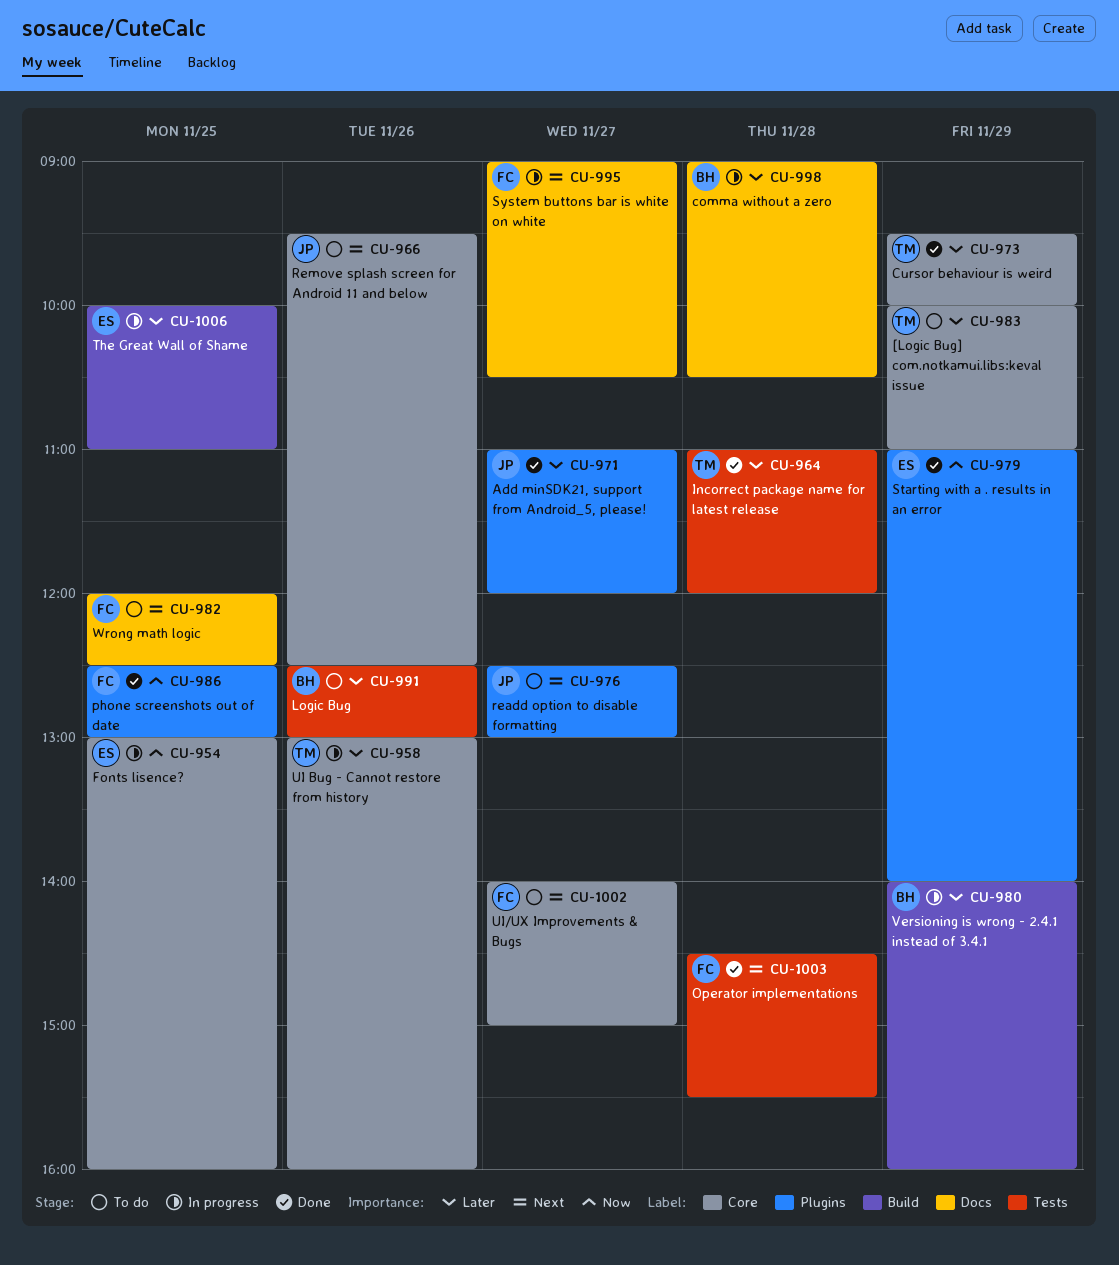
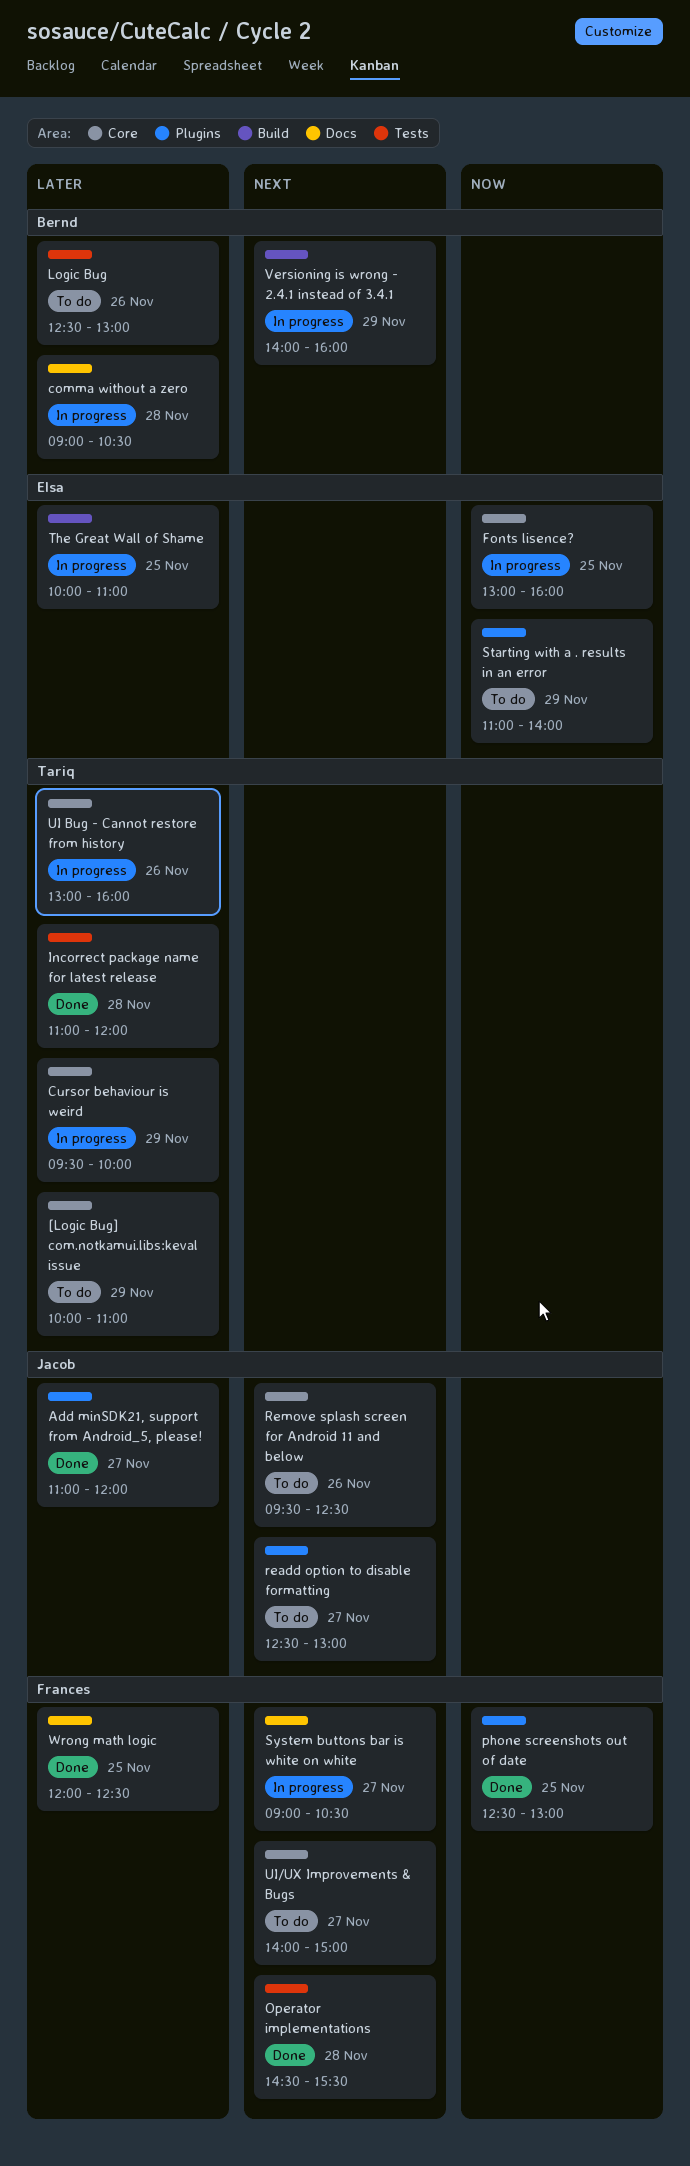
Cursor behaviour is weird, status: Done -> In progress
Starting with a . results in an error, status: Done -> To do
Versioning is wrong - 2.4.1 instead of 3.4.1, priority: Later -> Next
Wrong math logic, status: To do -> Done
Wrong math logic, priority: Next -> Later

